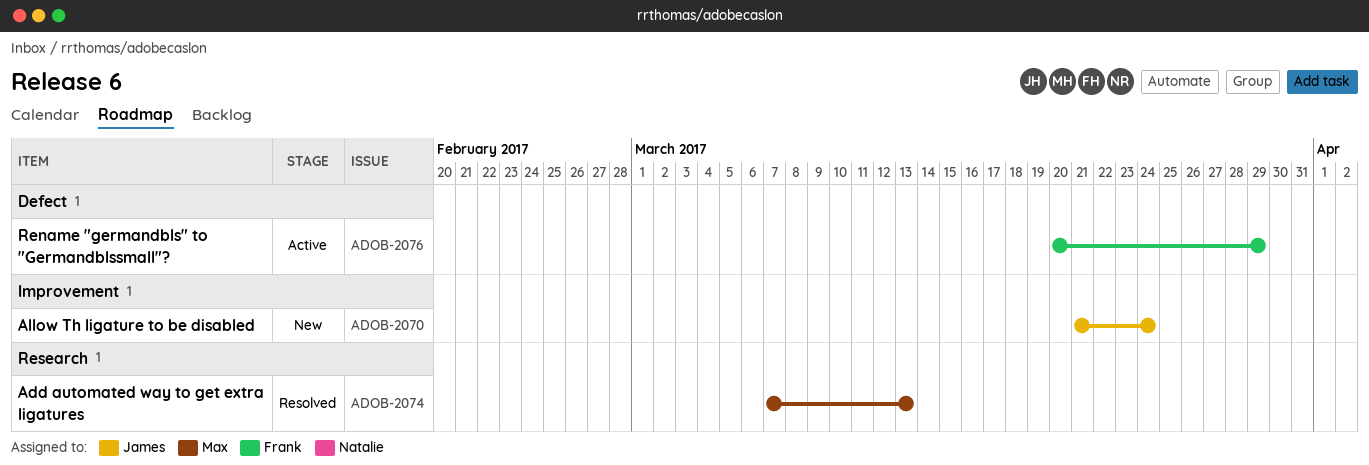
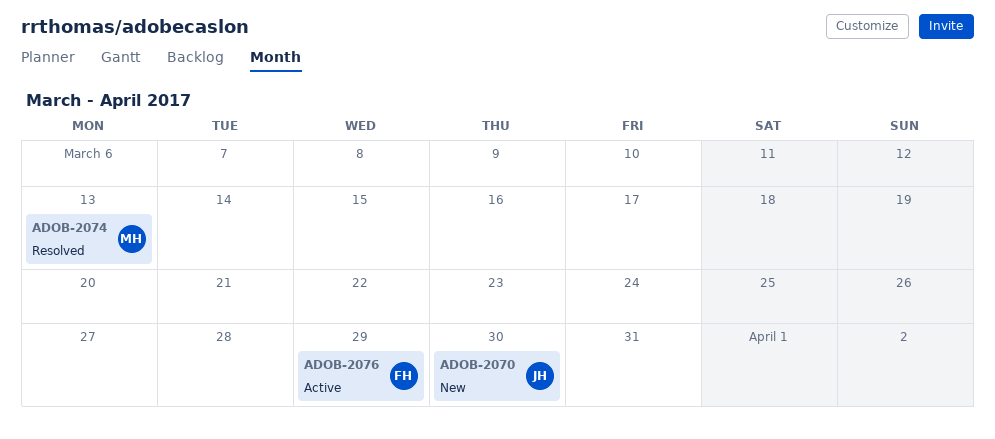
ADOB-2070, due: Mar 24 -> Mar 30

